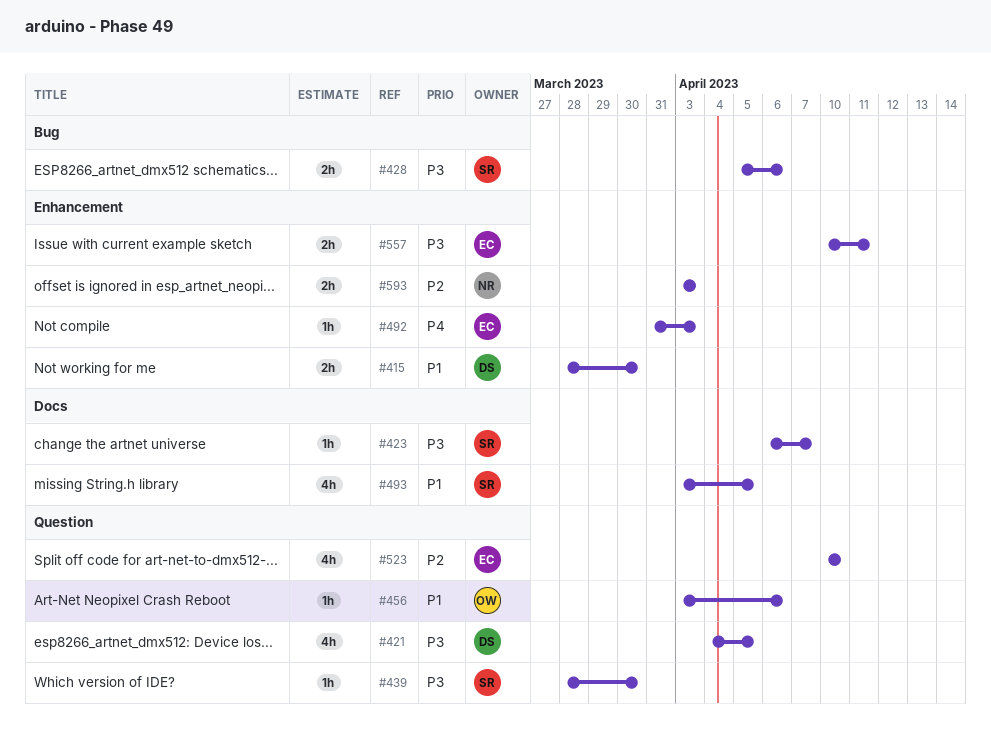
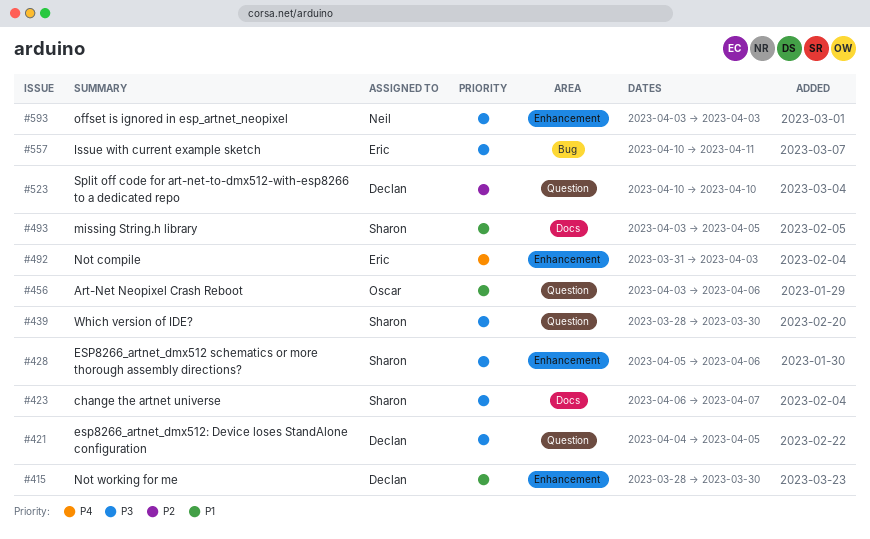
#428, label: Bug -> Enhancement
#523, owner: Eric -> Declan
#557, label: Enhancement -> Bug
#593, priority: P2 -> P3

